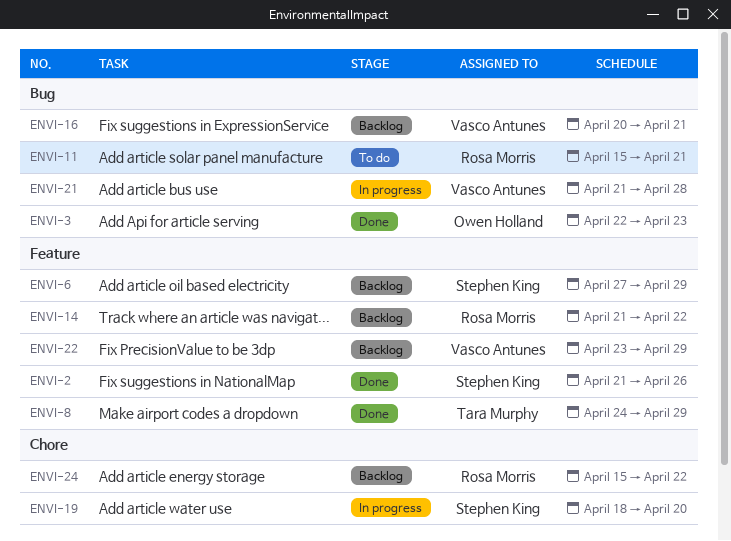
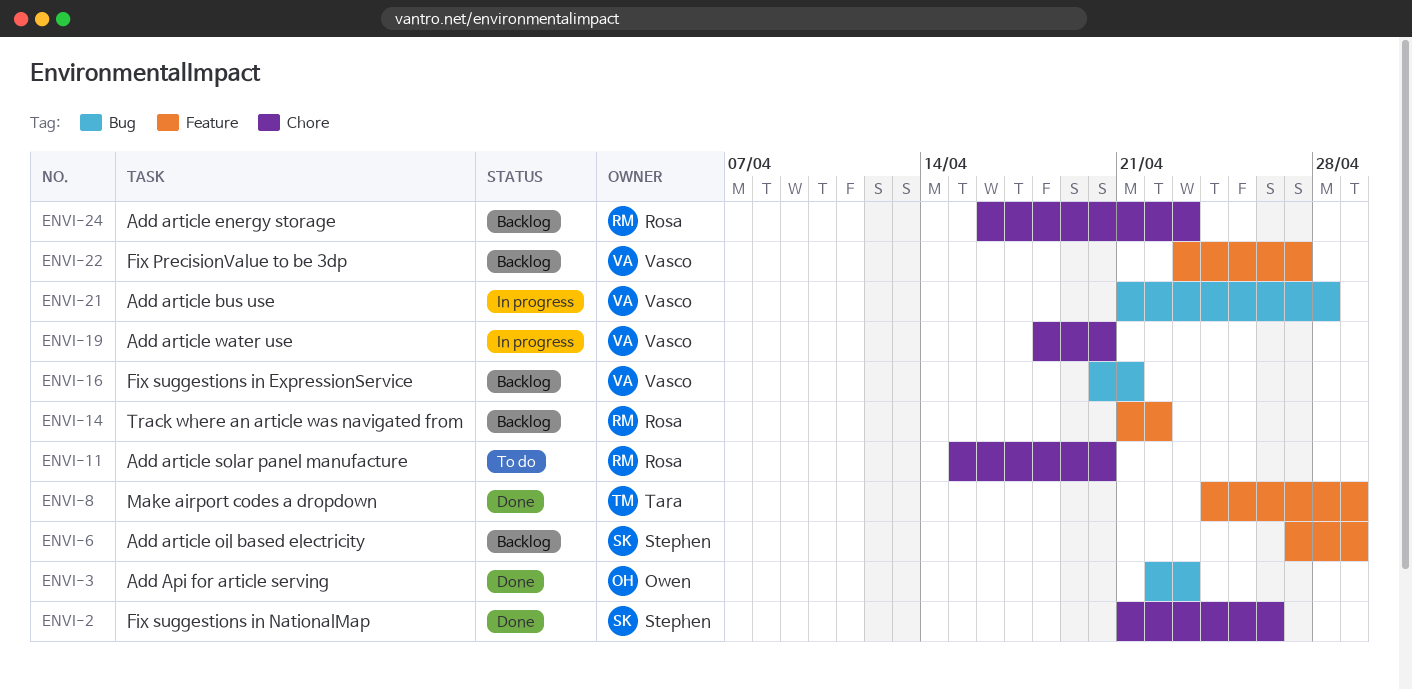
ENVI-2, label: Feature -> Chore
ENVI-11, label: Bug -> Chore
ENVI-11, due: Apr 21 -> Apr 20
ENVI-19, owner: Stephen King -> Vasco Antunes
ENVI-22, due: Apr 29 -> Apr 27
ENVI-24, start: Apr 15 -> Apr 16
ENVI-24, due: Apr 22 -> Apr 23

